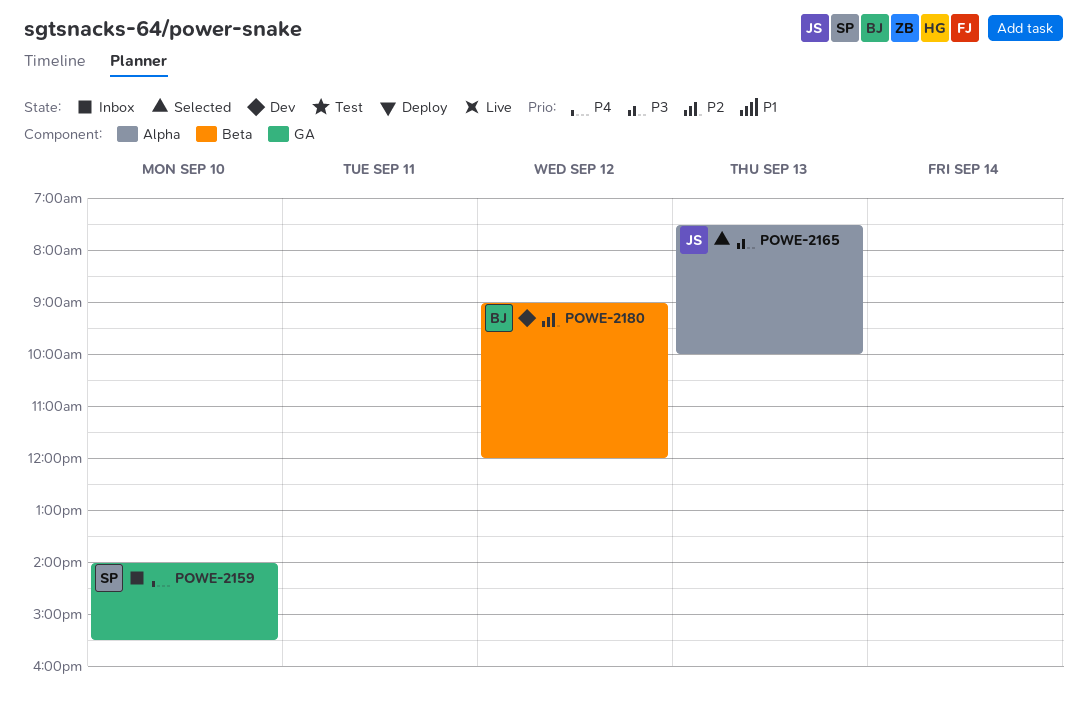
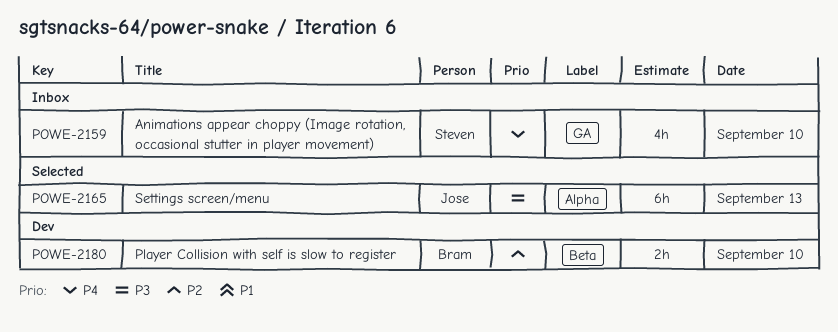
POWE-2180, day: Sep 12 -> Sep 10

